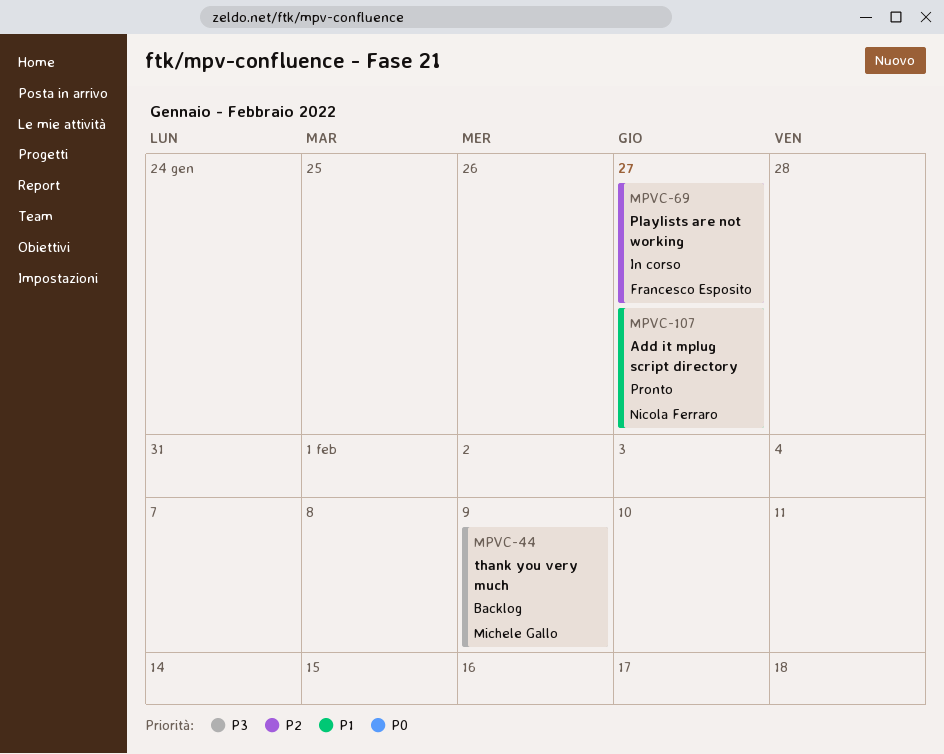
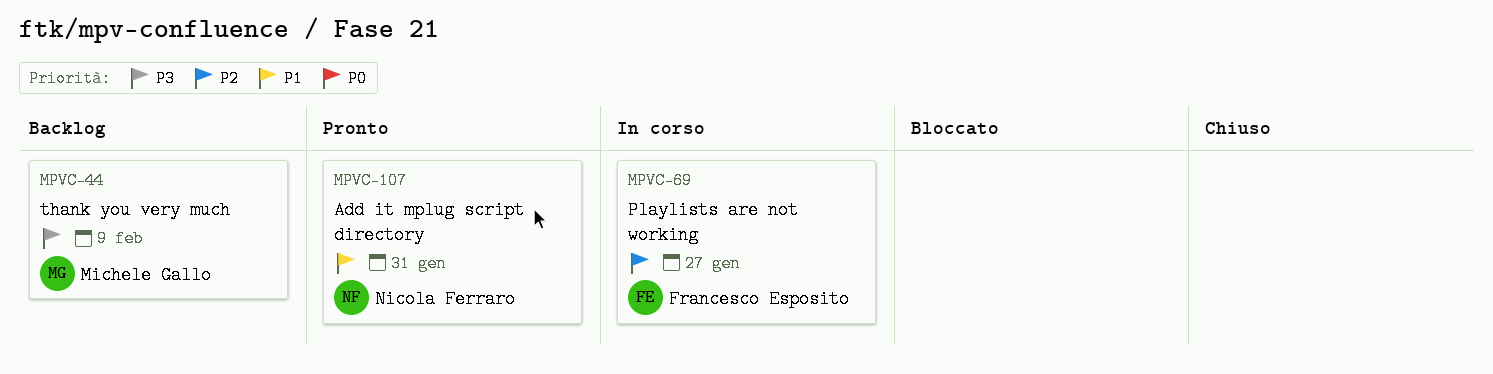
MPVC-107, due: Jan 27 -> Jan 31

